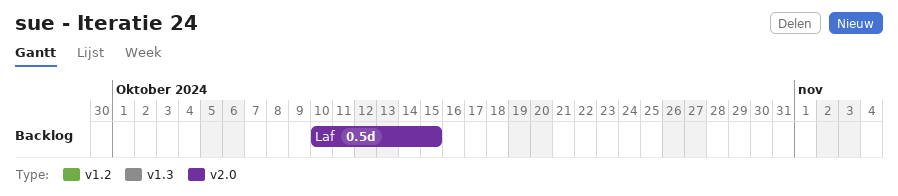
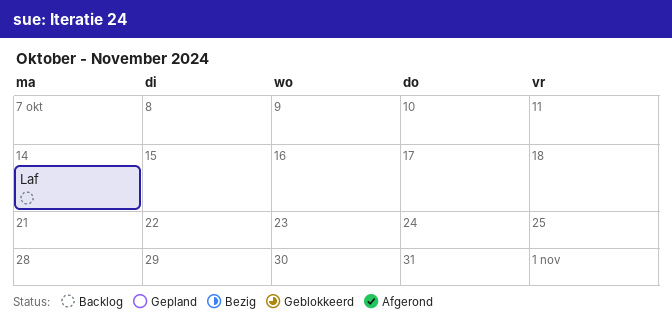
Laf, due: Oct 15 -> Oct 14

